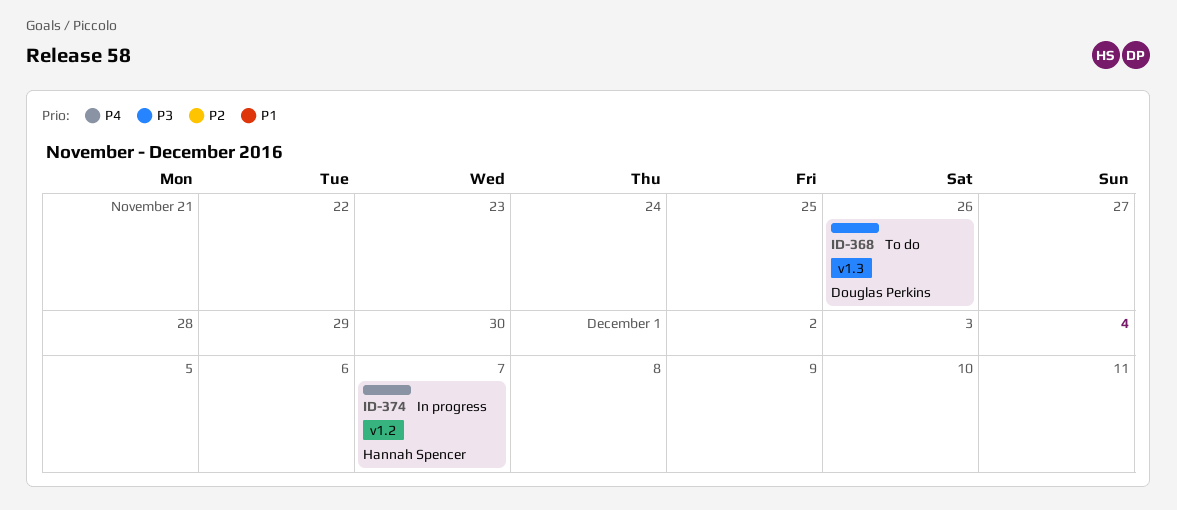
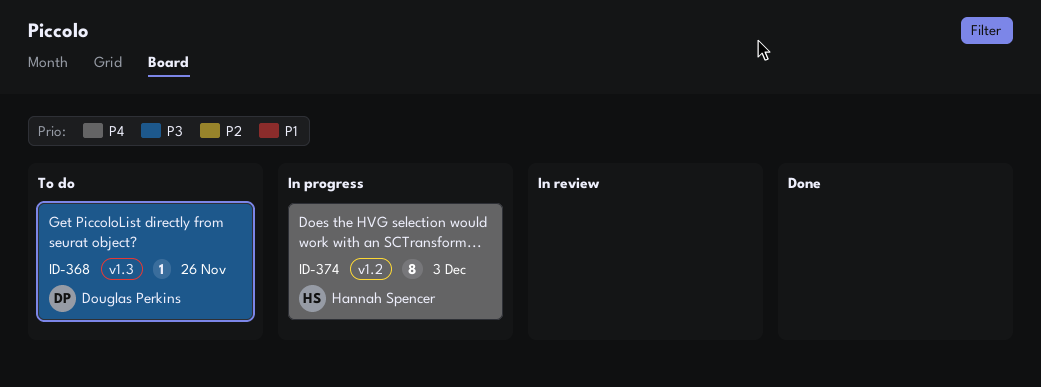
ID-374, due: Dec 7 -> Dec 3

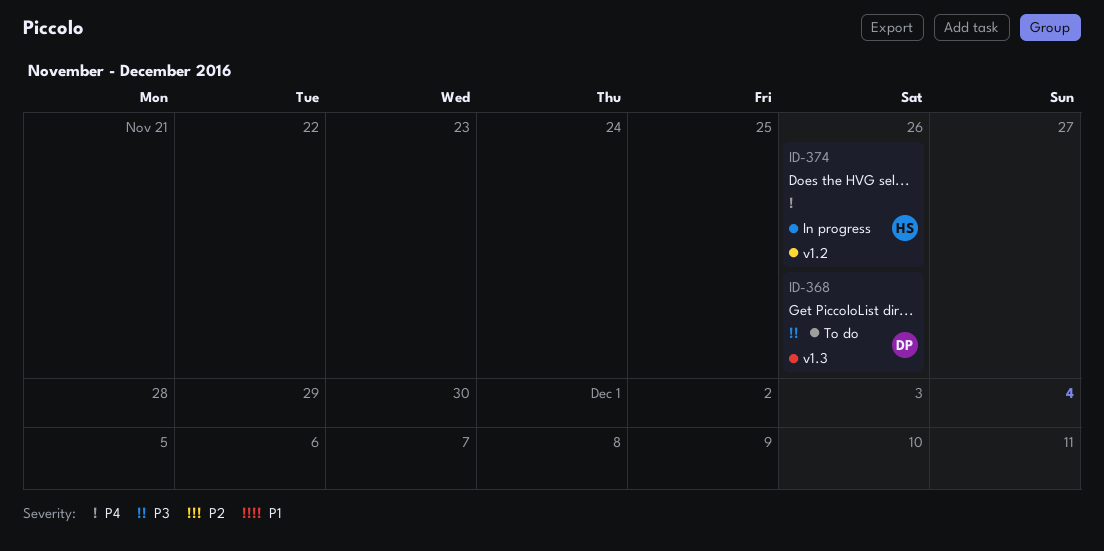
ID-374, due: Dec 3 -> Nov 26

